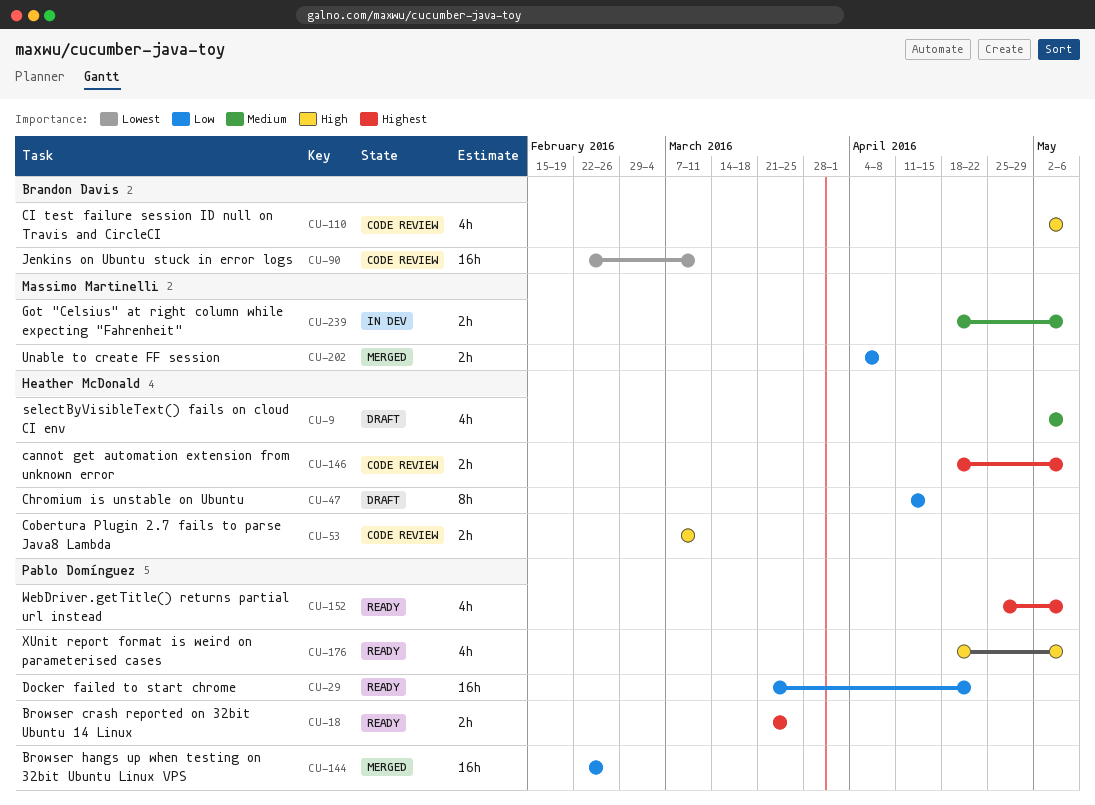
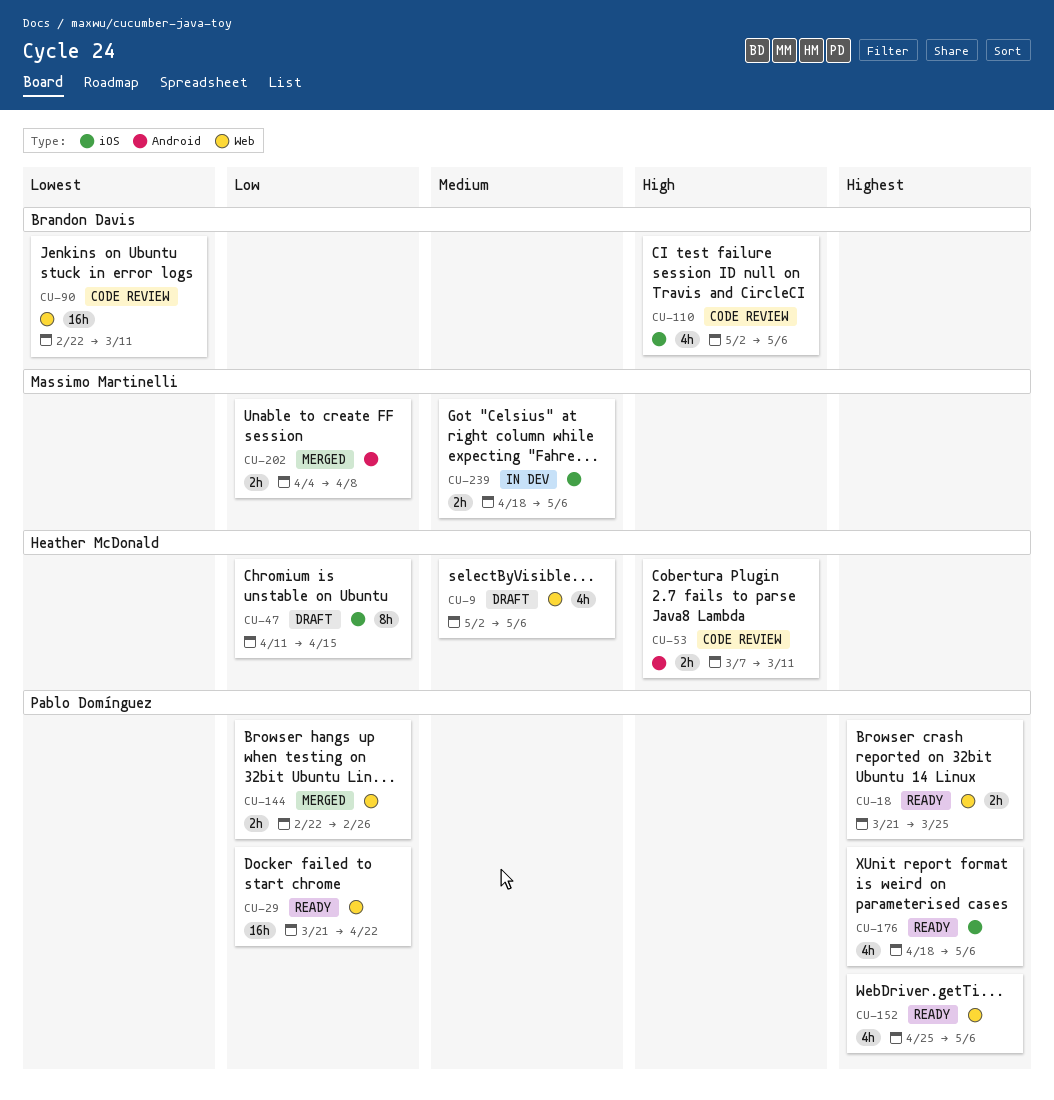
CU-144, estimate: 16h -> 2h
CU-146: present -> none
CU-176, priority: High -> Highest

